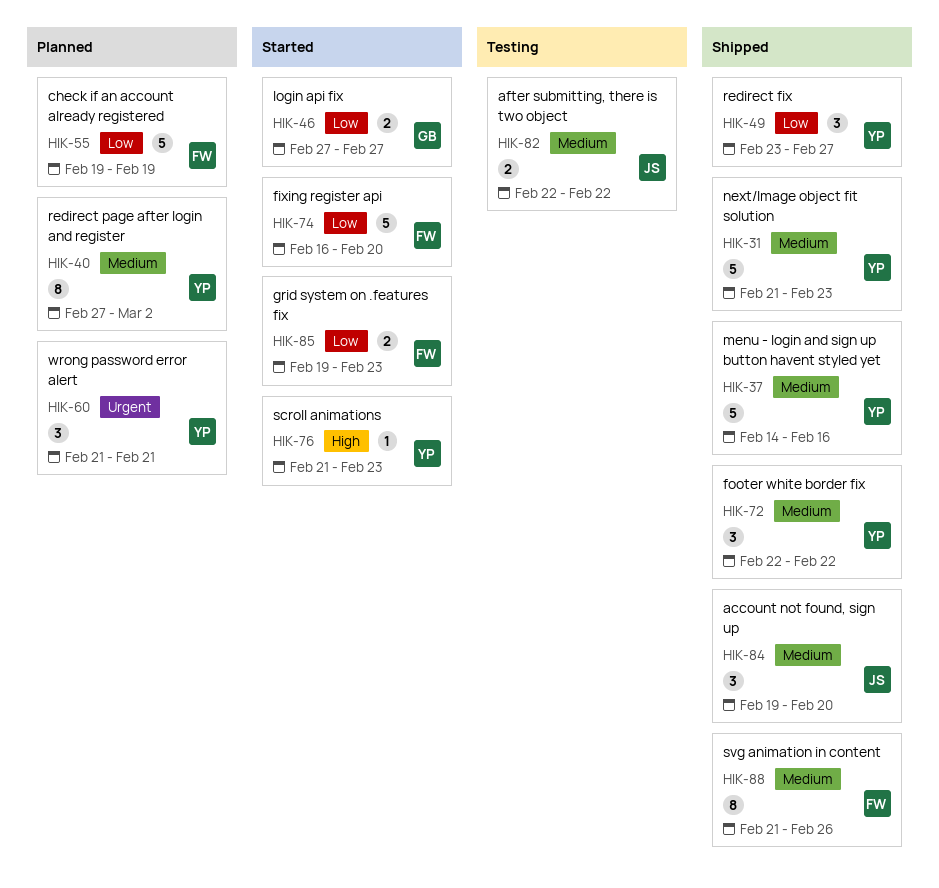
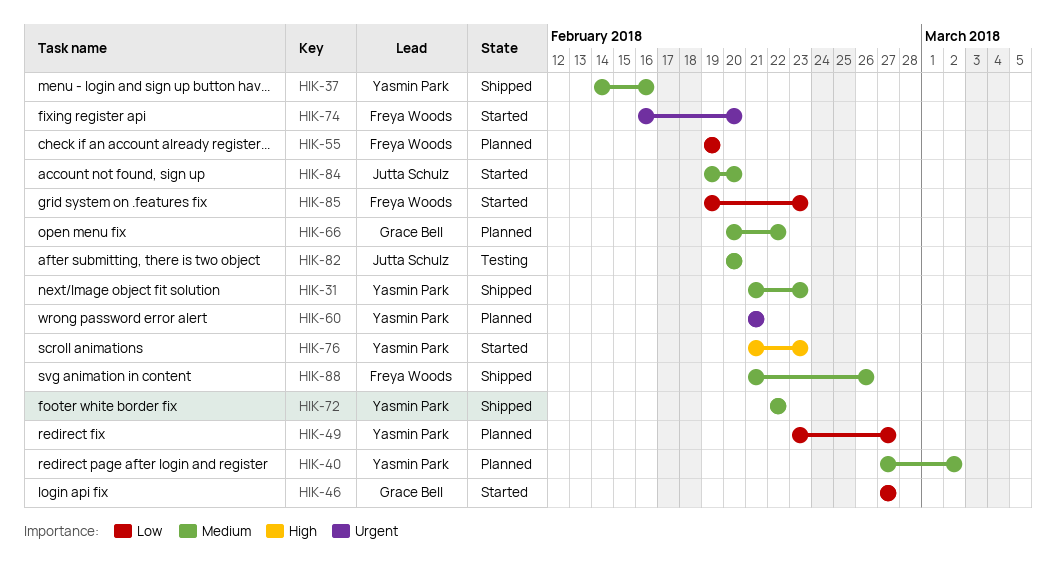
HIK-49, status: Shipped -> Planned
HIK-66: none -> present
HIK-74, priority: Low -> Urgent
HIK-82, start: Feb 22 -> Feb 20
HIK-82, due: Feb 22 -> Feb 20
HIK-84, status: Shipped -> Started

